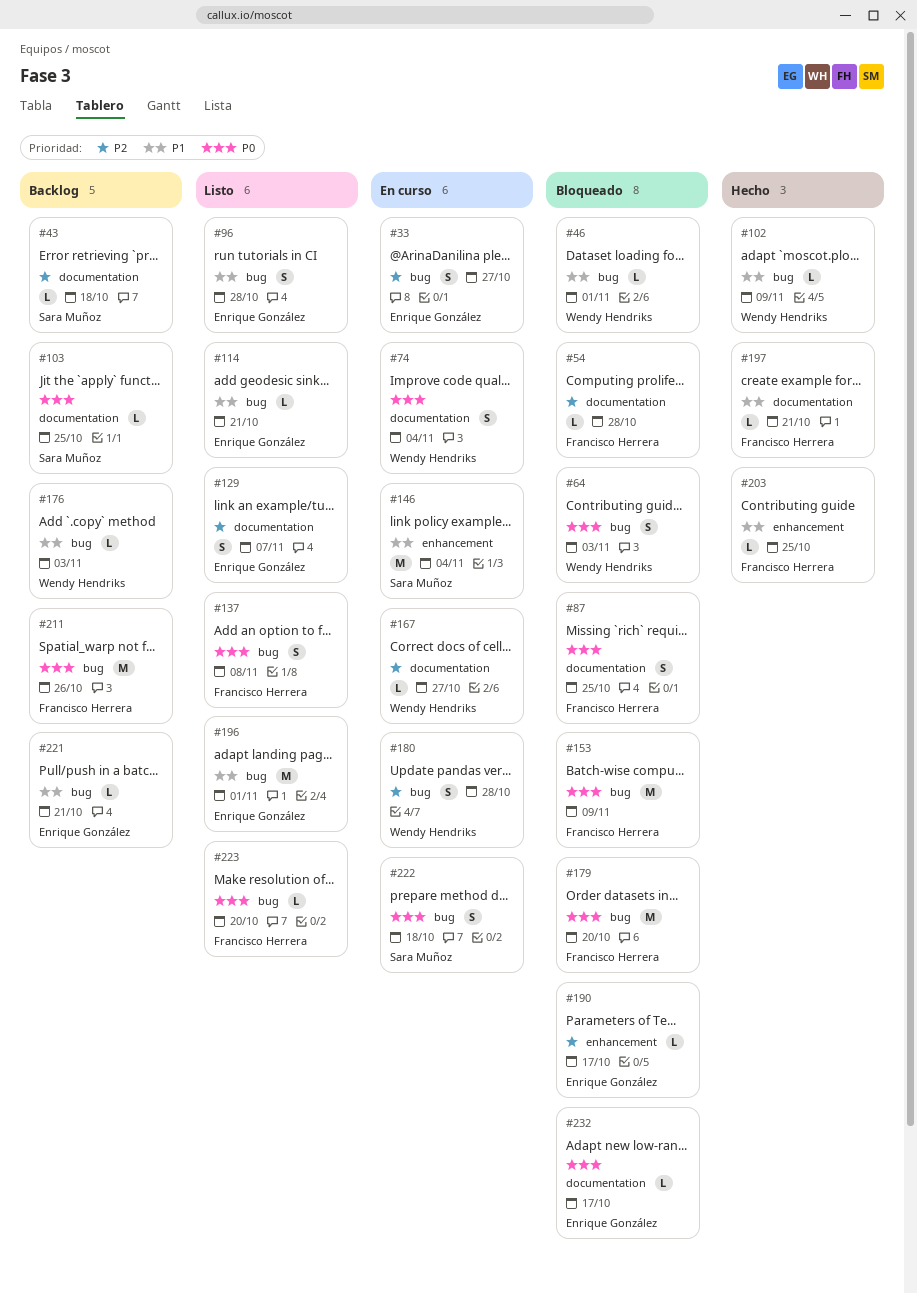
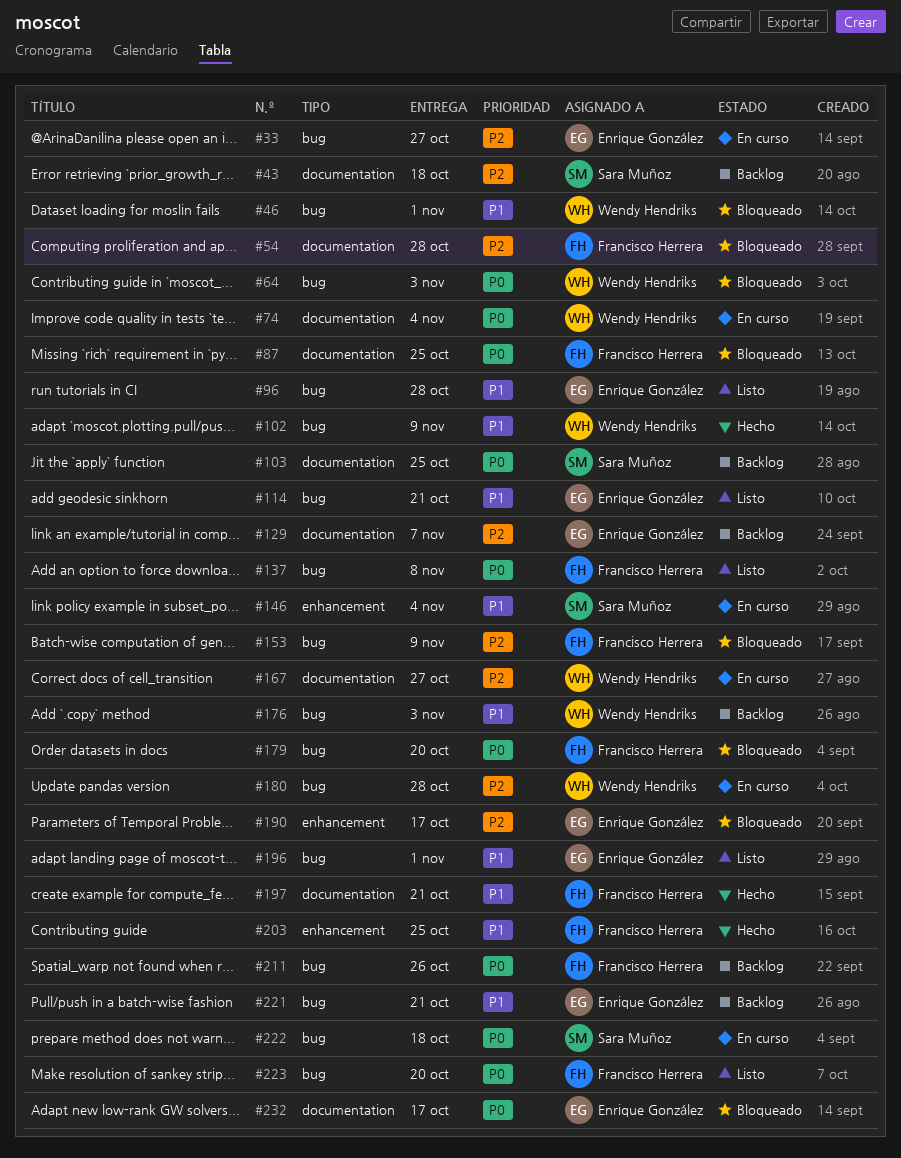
#129, status: Listo -> Backlog
#153, priority: P0 -> P2

